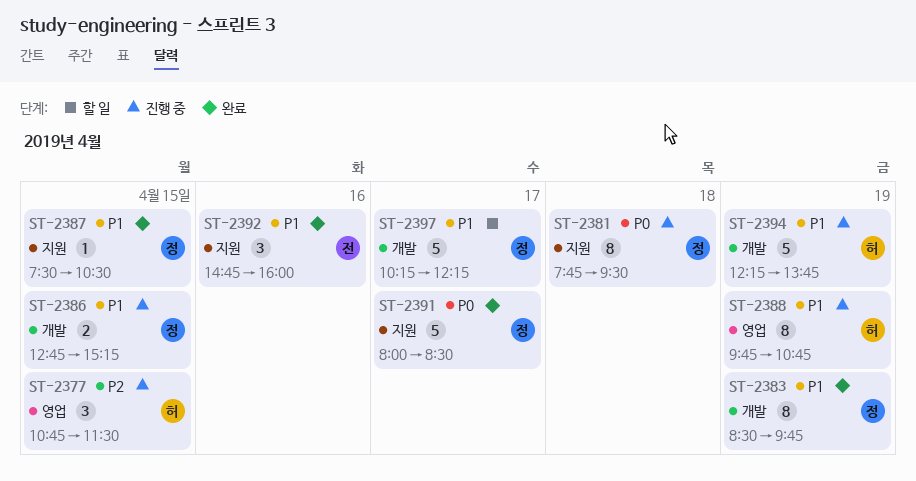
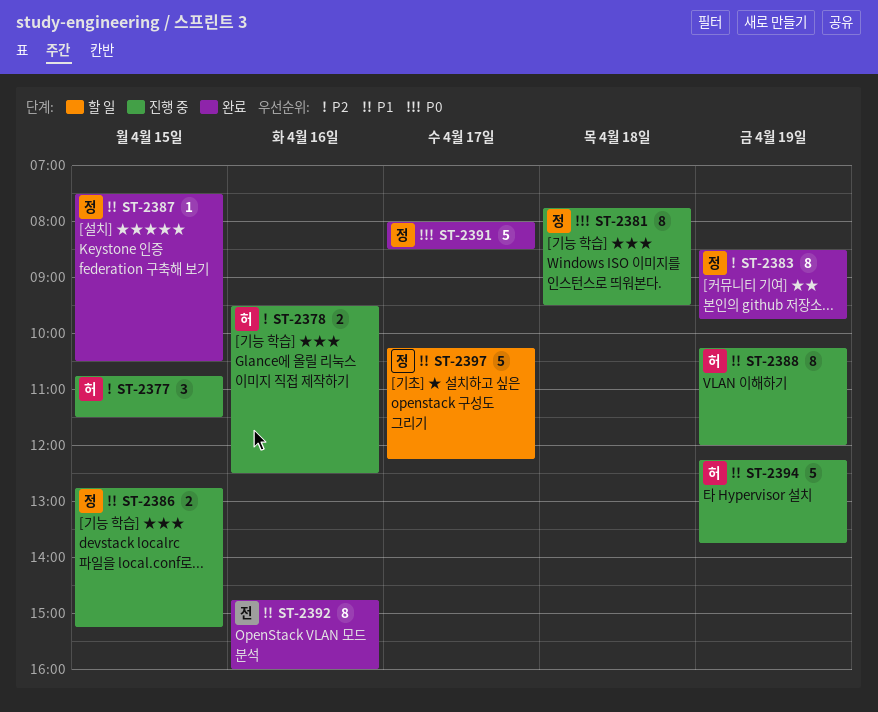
ST-2378: none -> present
ST-2383, priority: P1 -> P2
ST-2388, begins: 09:45 -> 10:15
ST-2388, ends: 10:45 -> 12:00
ST-2392, estimate: 3 -> 8

